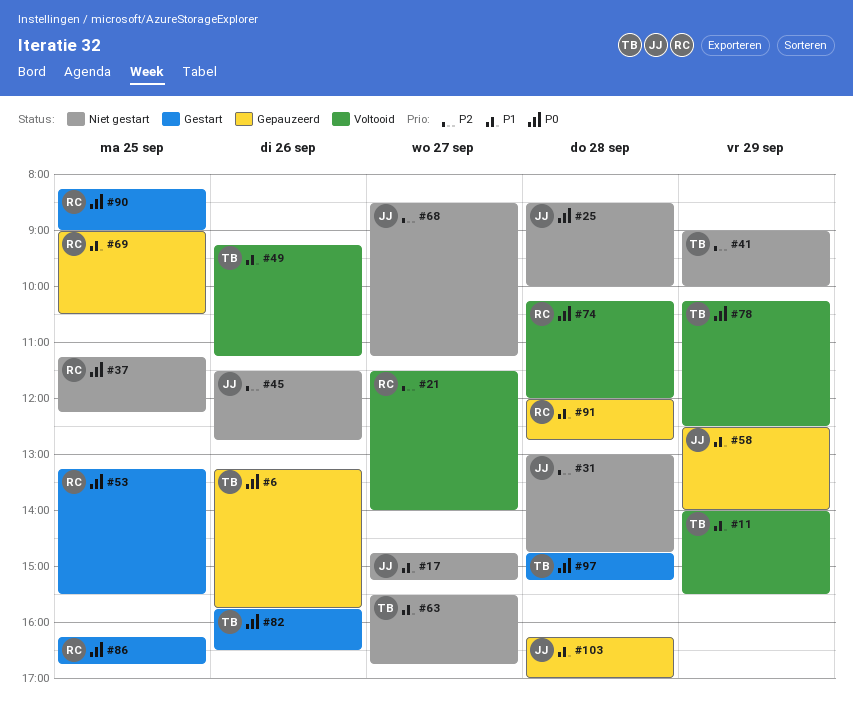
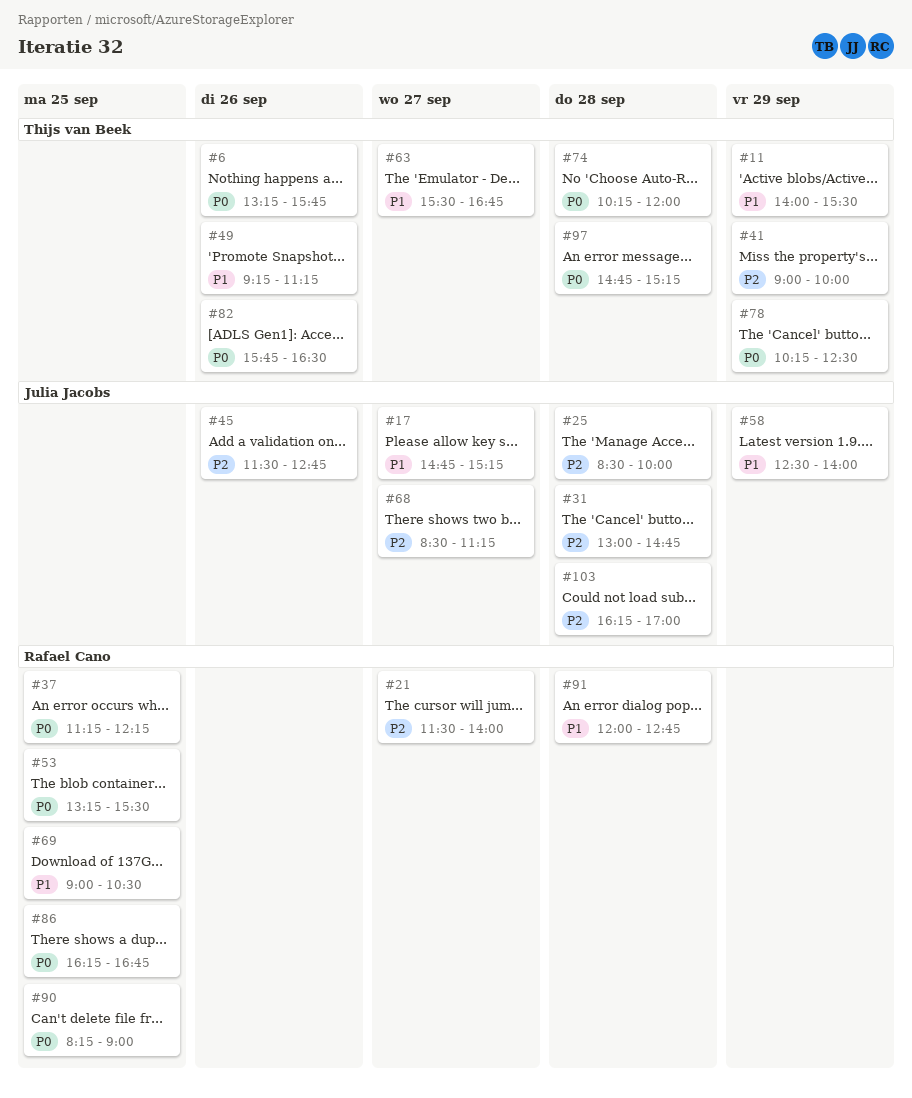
#25, priority: P0 -> P2
#74, owner: Rafael Cano -> Thijs van Beek
#103, priority: P1 -> P2

